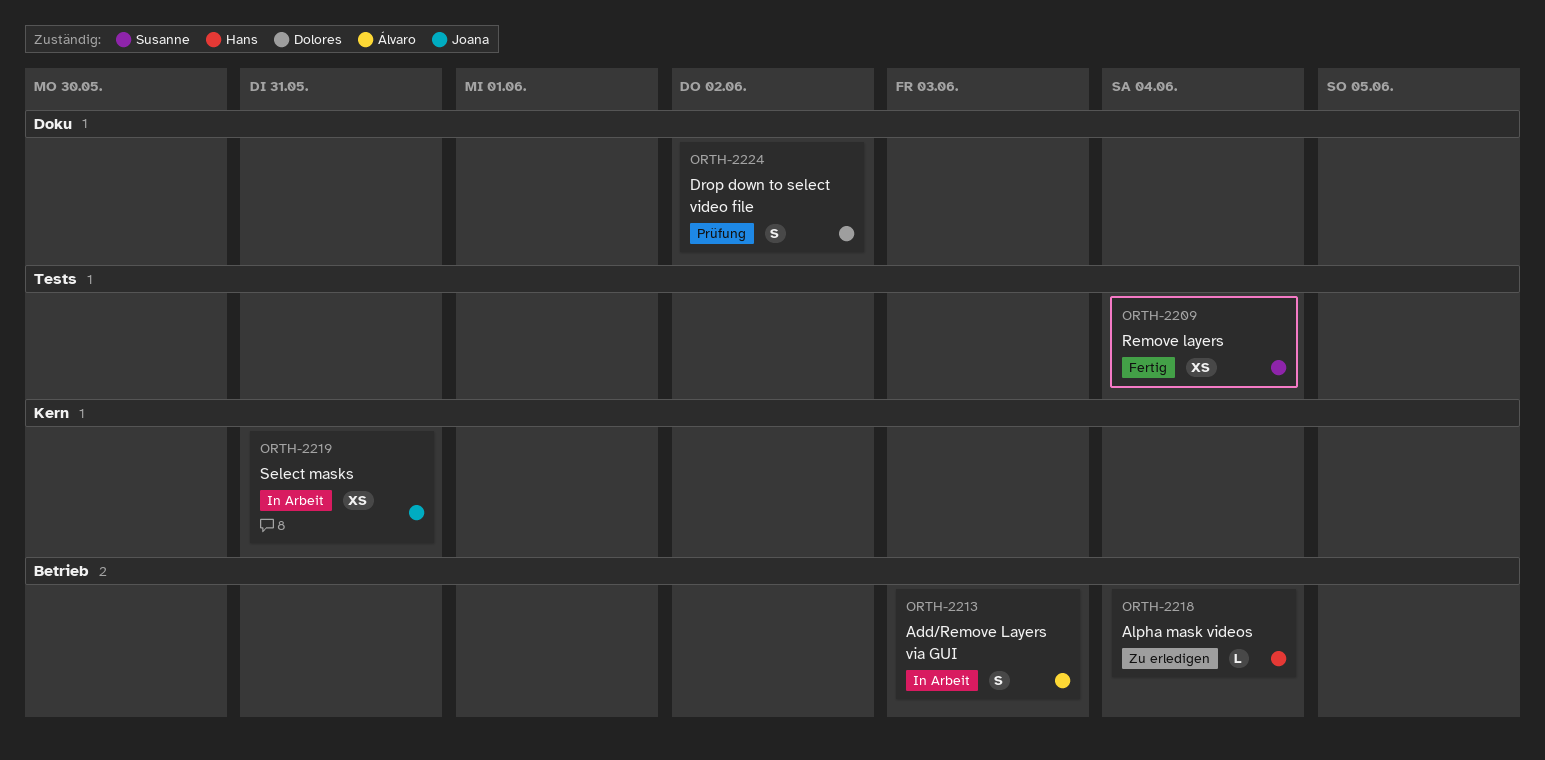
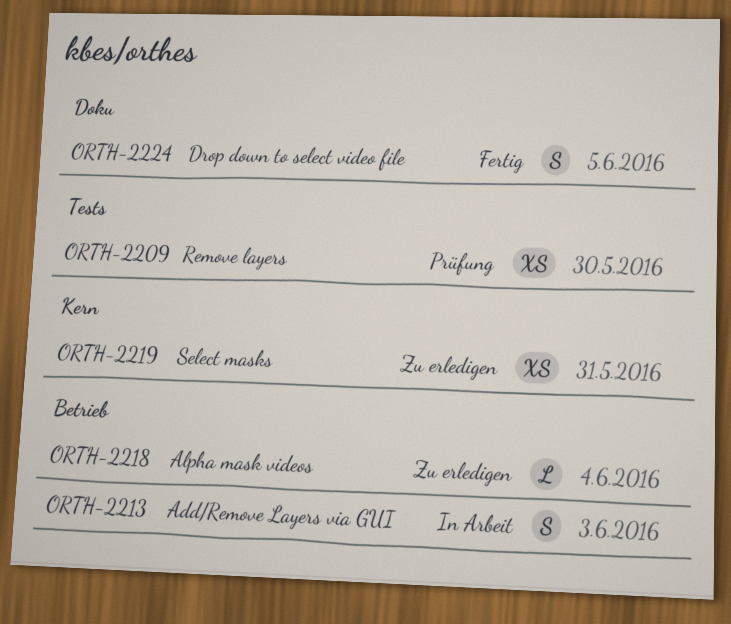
ORTH-2209, status: Fertig -> Prüfung
ORTH-2209, due: Jun 4 -> May 30
ORTH-2219, status: In Arbeit -> Zu erledigen
ORTH-2224, status: Prüfung -> Fertig
ORTH-2224, due: Jun 2 -> Jun 5

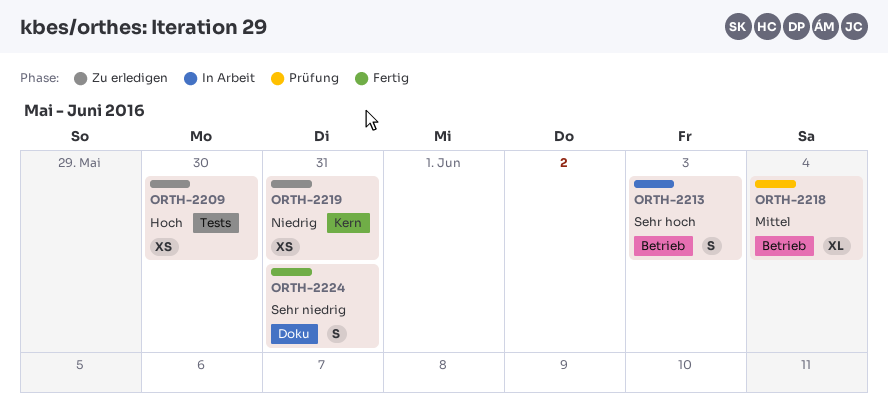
ORTH-2209, status: Prüfung -> Zu erledigen
ORTH-2218, status: Zu erledigen -> Prüfung
ORTH-2218, estimate: L -> XL
ORTH-2224, due: Jun 5 -> May 31

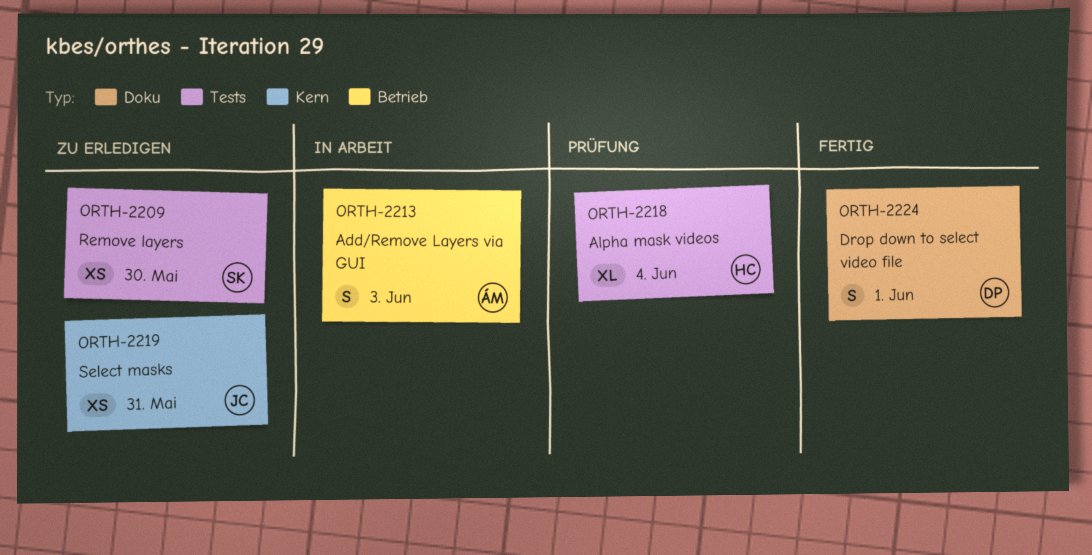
ORTH-2218, label: Betrieb -> Tests
ORTH-2224, due: May 31 -> Jun 1

